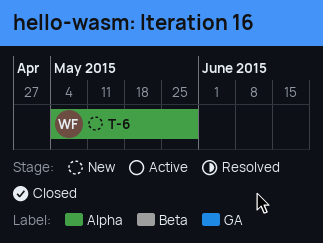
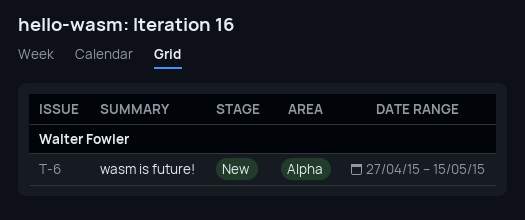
T-6, start: May 4 -> Apr 27
T-6, due: May 29 -> May 15

